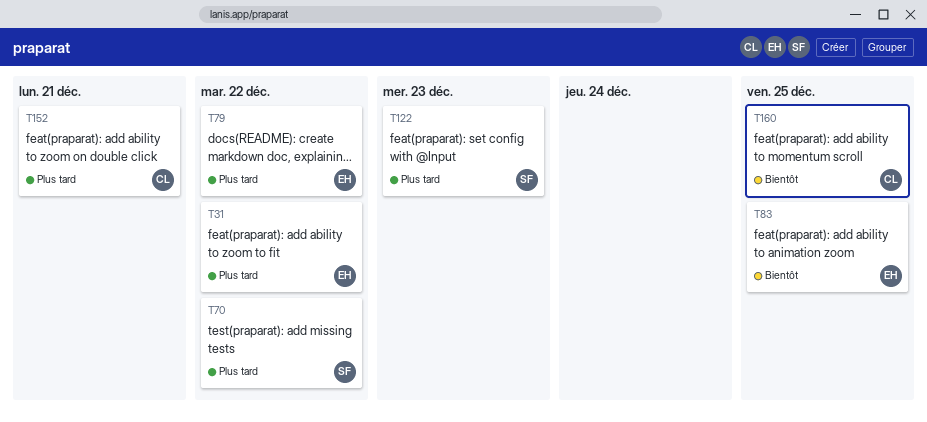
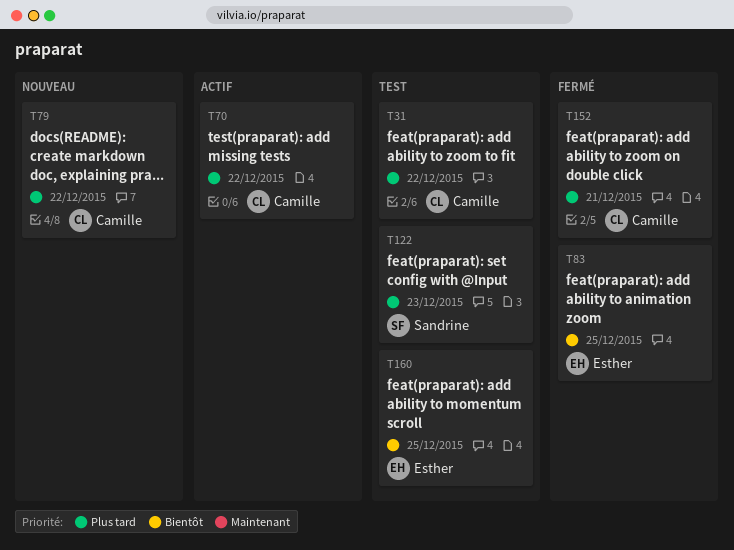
T31, owner: Esther -> Camille
T70, owner: Sandrine -> Camille
T79, owner: Esther -> Camille
T160, owner: Camille -> Esther

